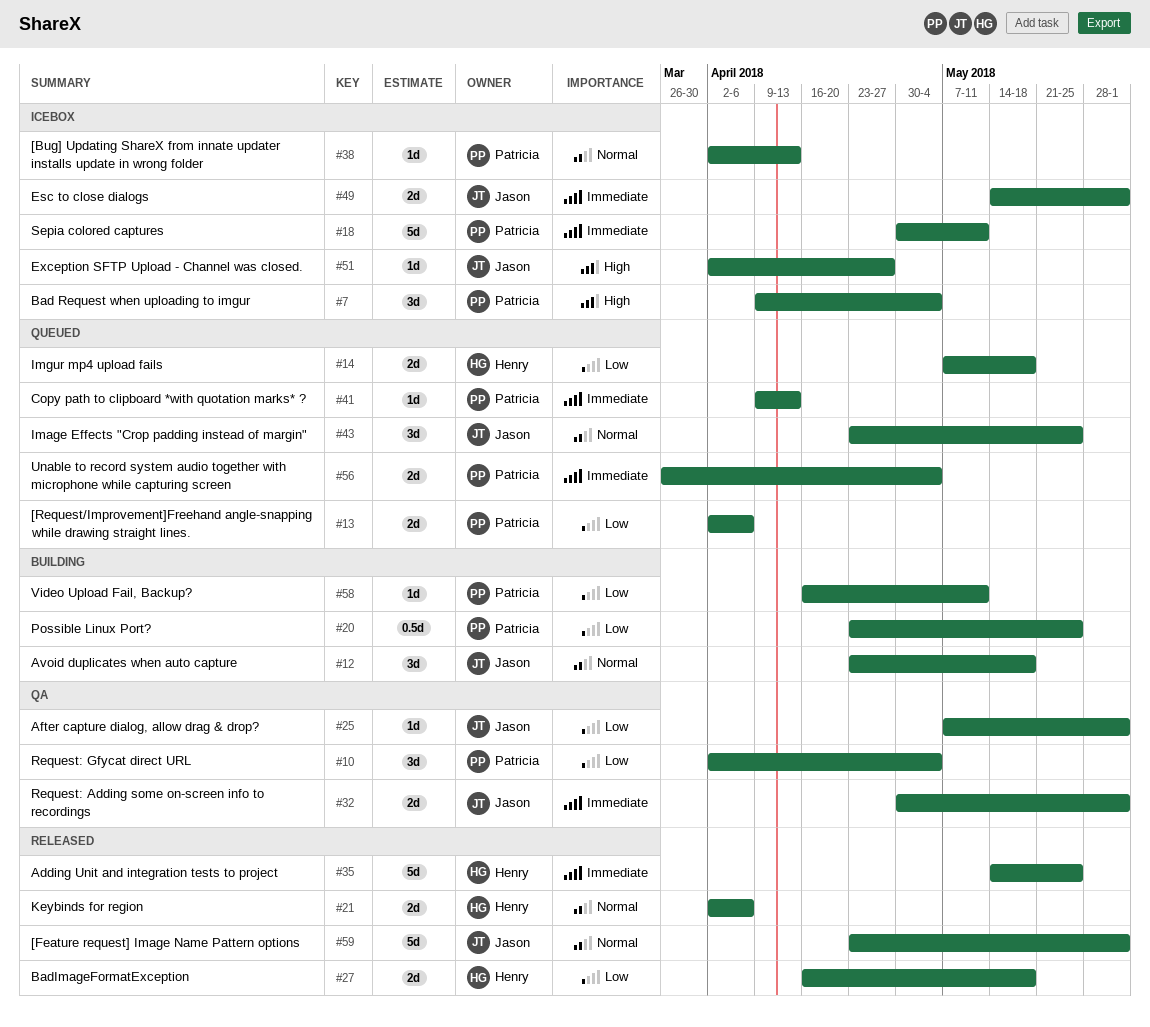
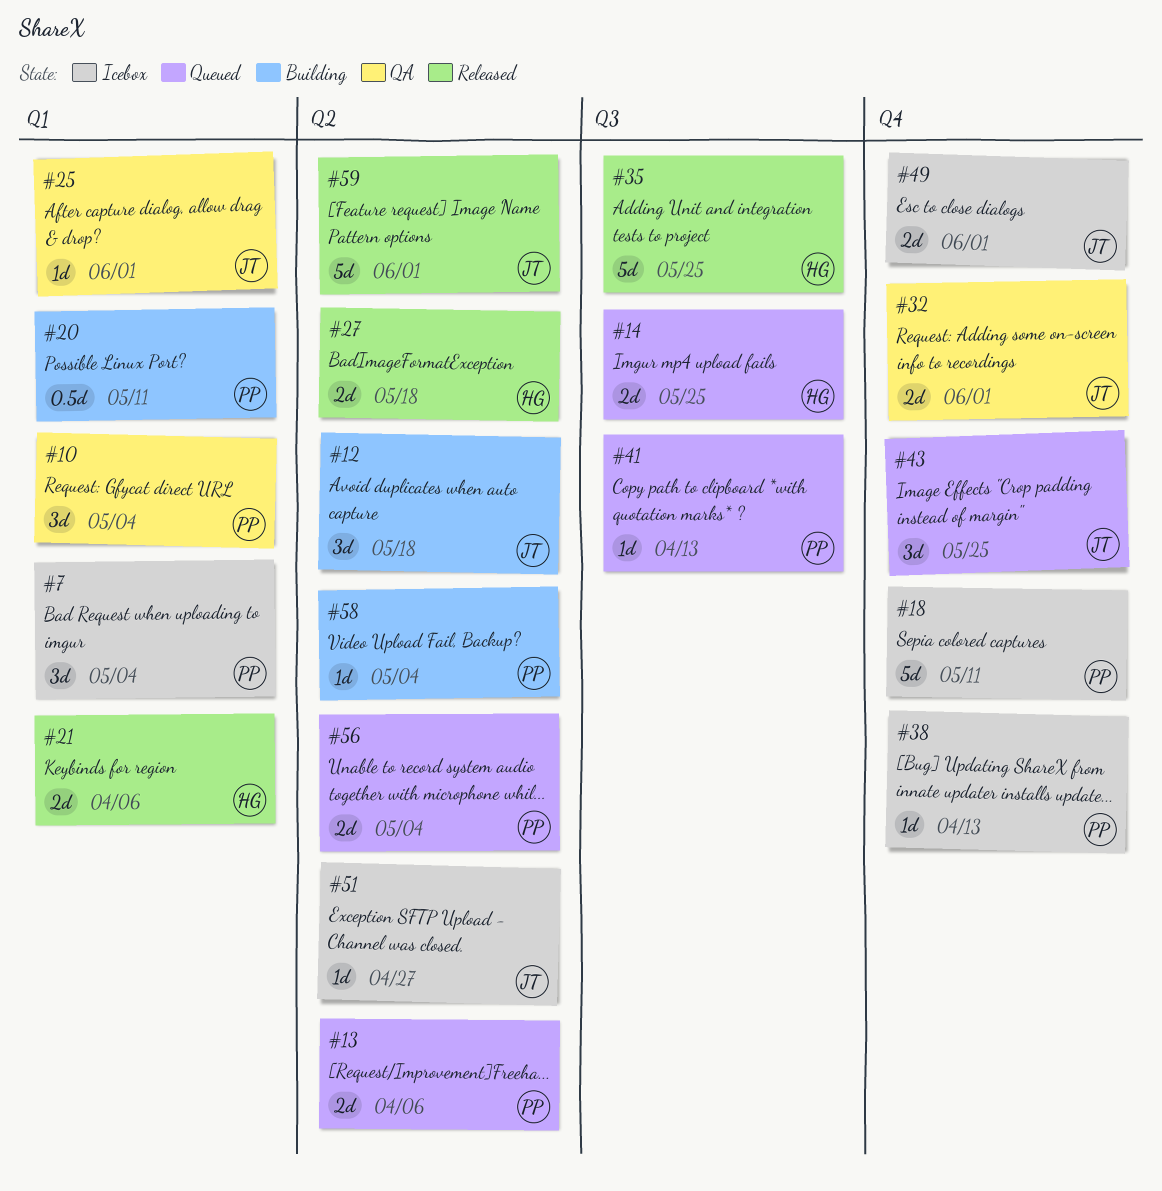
#14, due: May 18 -> May 25
#20, due: May 25 -> May 11
#58, due: May 11 -> May 4

